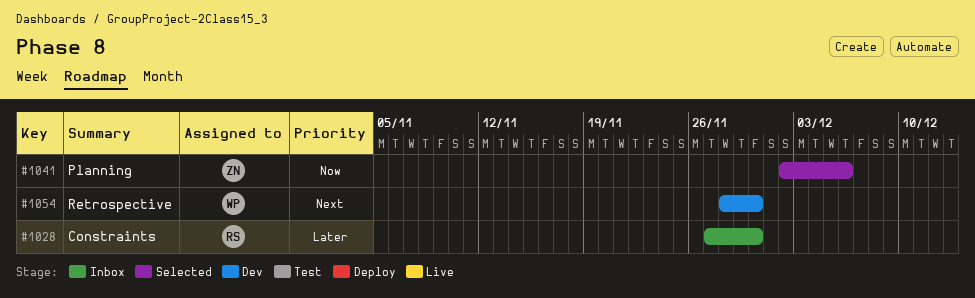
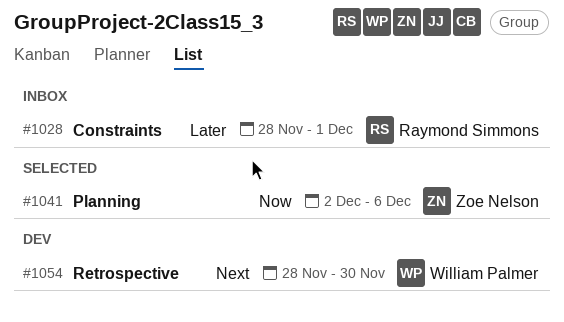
#1028, start: Nov 27 -> Nov 28
#1028, due: Nov 30 -> Dec 1

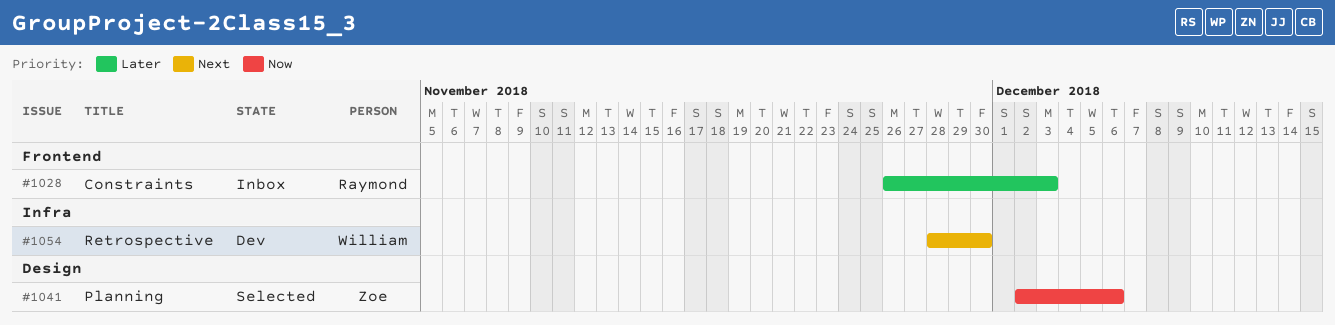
#1028, start: Nov 28 -> Nov 26
#1028, due: Dec 1 -> Dec 3

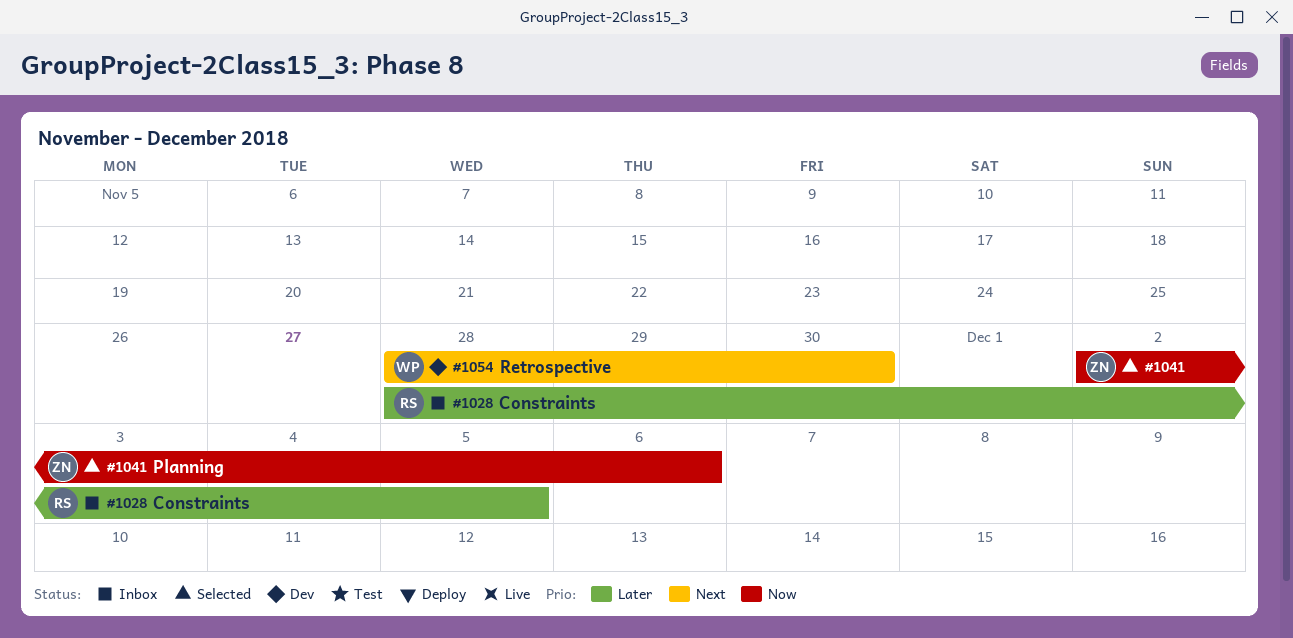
#1028, start: Nov 26 -> Nov 28
#1028, due: Dec 3 -> Dec 5

